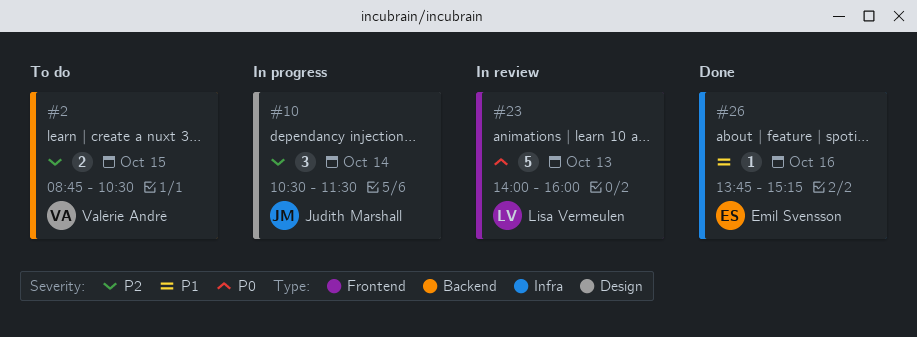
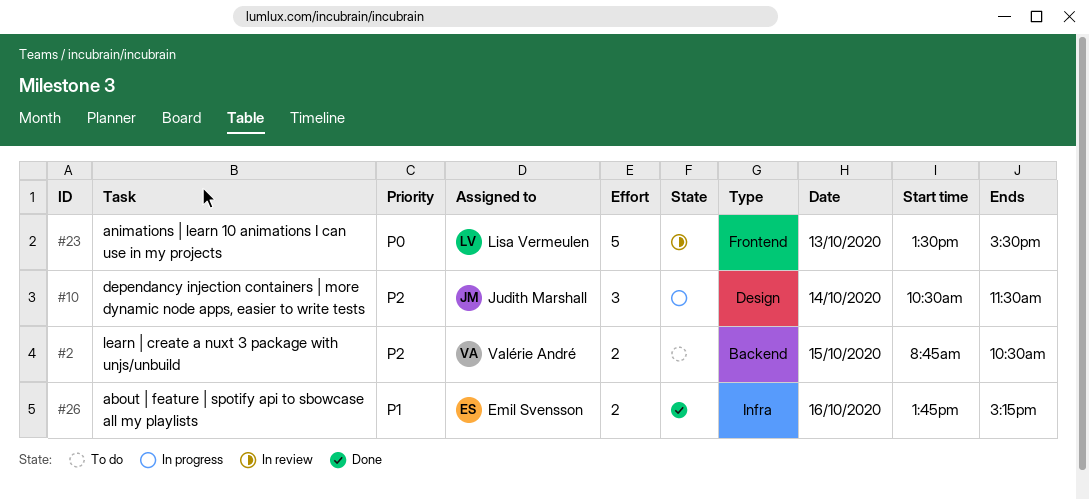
#23, begins: 14:00 -> 13:30
#23, ends: 16:00 -> 15:30
#26, estimate: 1 -> 2

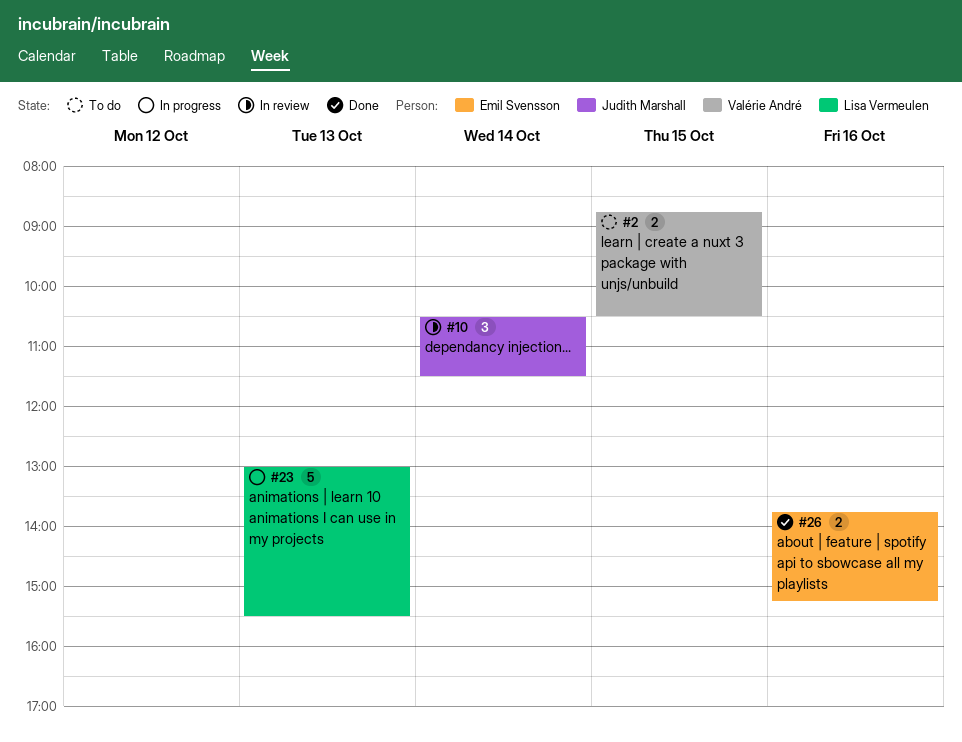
#10, status: In progress -> In review
#23, status: In review -> In progress
#23, begins: 13:30 -> 13:00

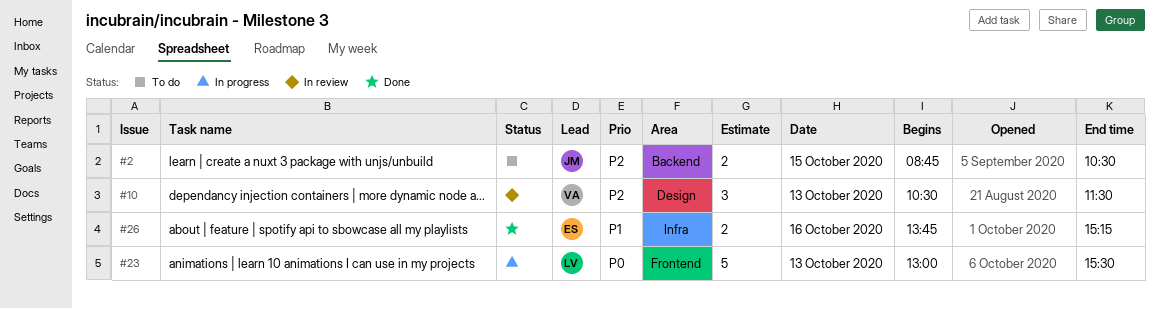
#2, owner: Valérie André -> Judith Marshall
#10, owner: Judith Marshall -> Valérie André
#10, day: Oct 14 -> Oct 13

